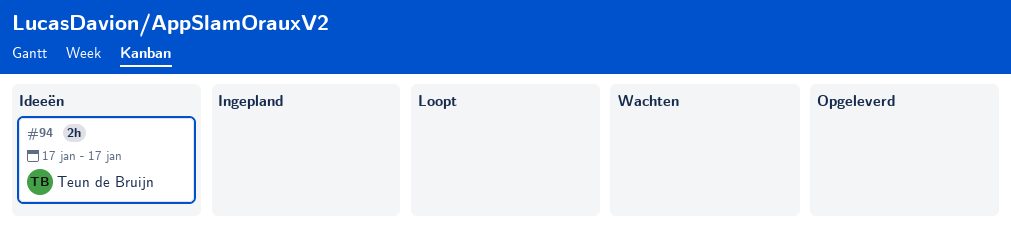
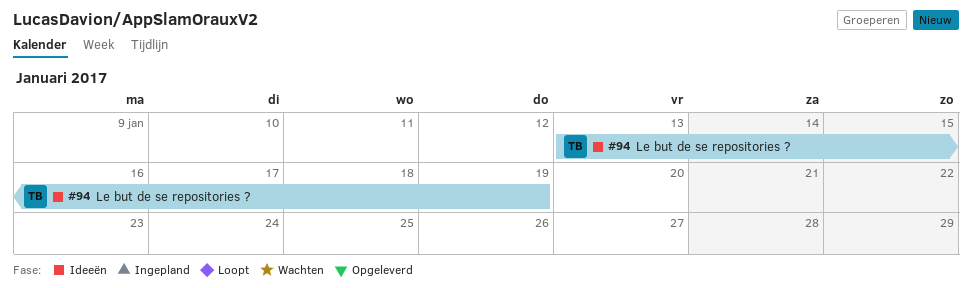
#94, start: Jan 17 -> Jan 13
#94, due: Jan 17 -> Jan 19

